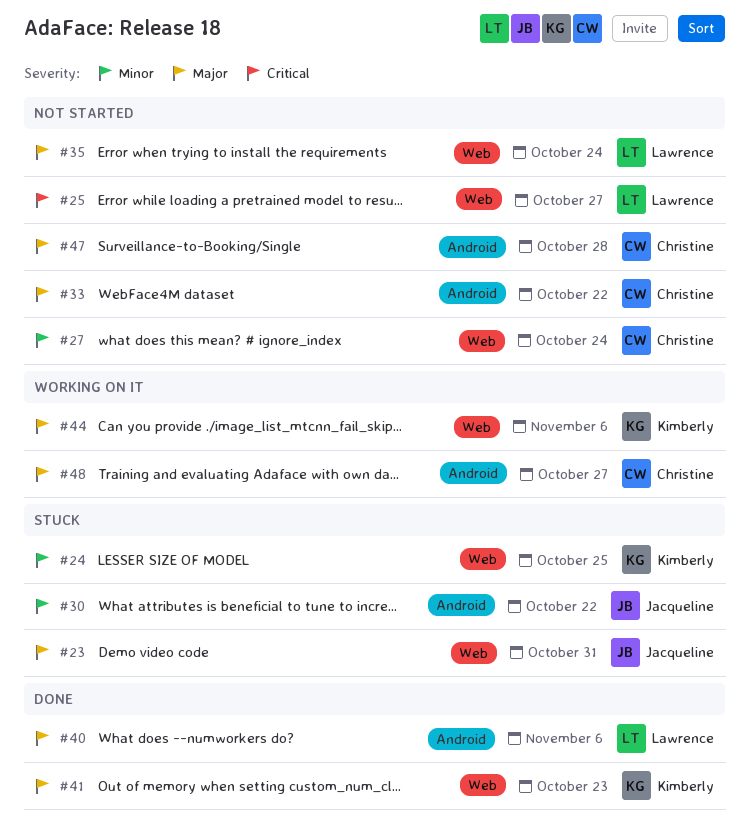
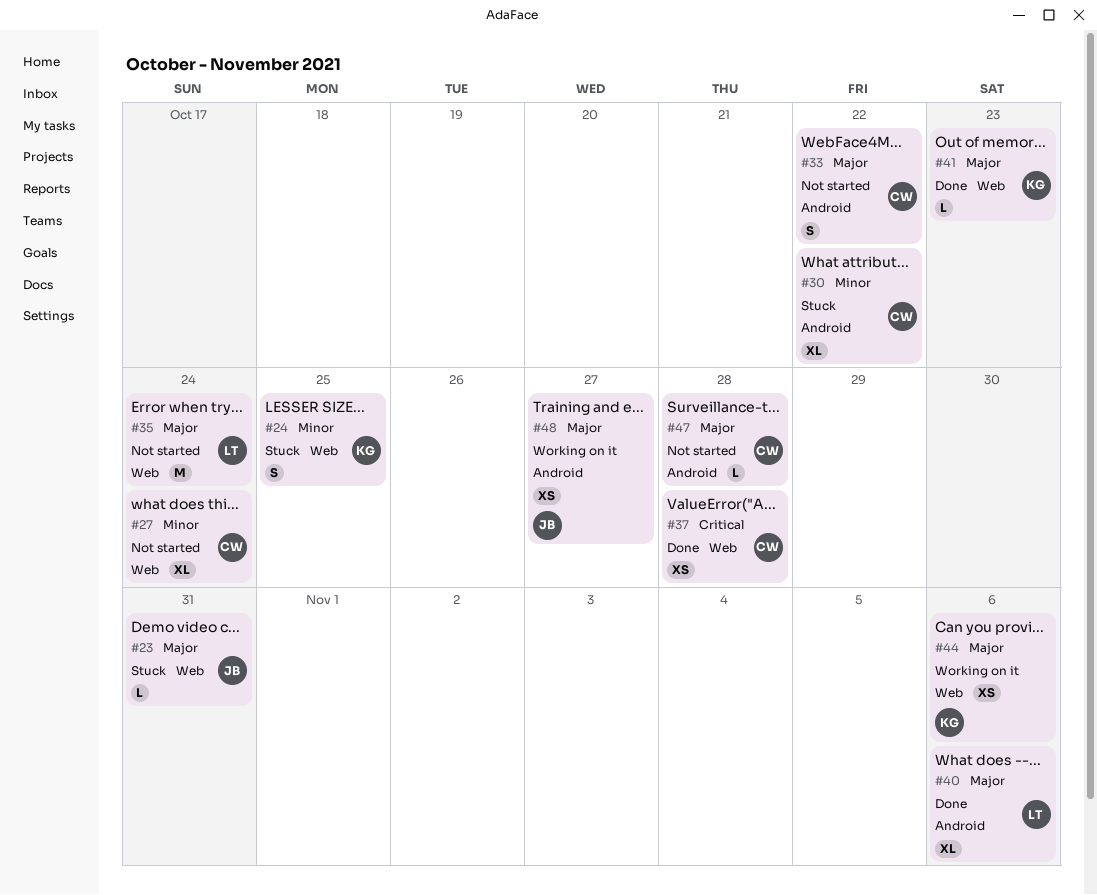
#25: present -> none
#30, owner: Jacqueline -> Christine
#37: none -> present
#48, owner: Christine -> Jacqueline

